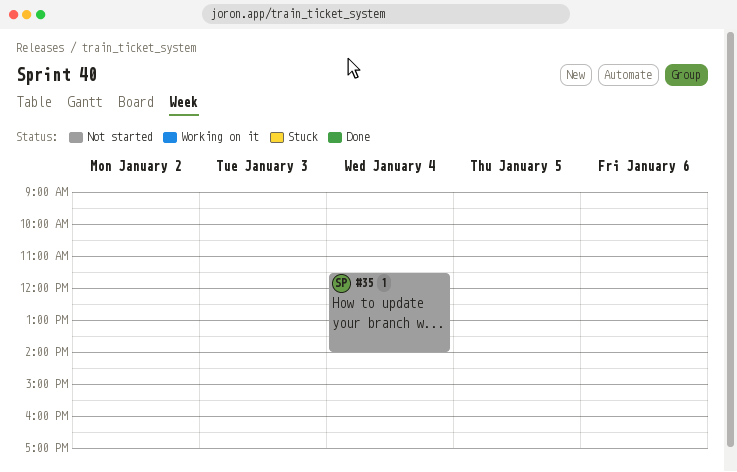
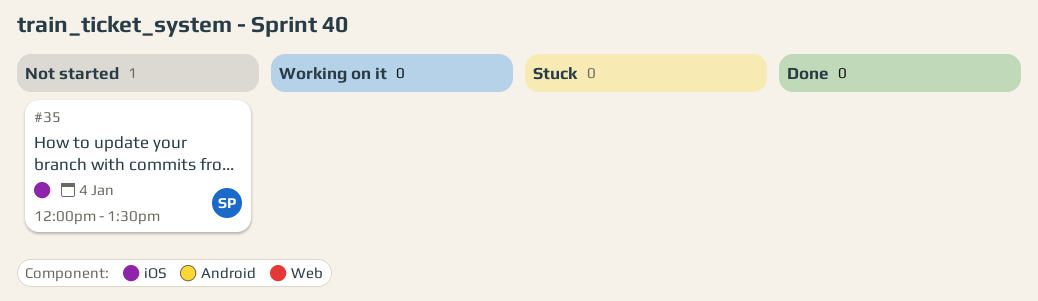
#35, begins: 11:30 -> 12:00
#35, ends: 14:00 -> 13:30

